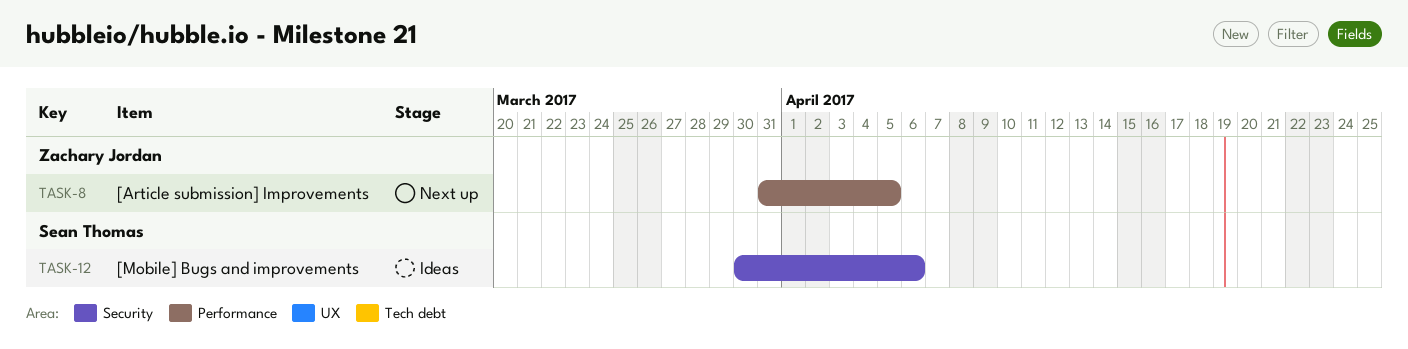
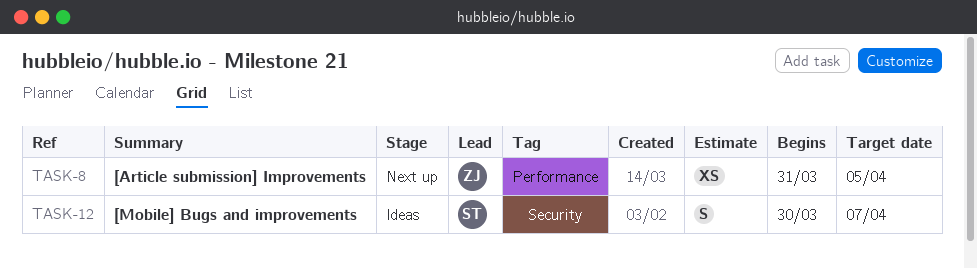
TASK-12, due: Apr 6 -> Apr 7

